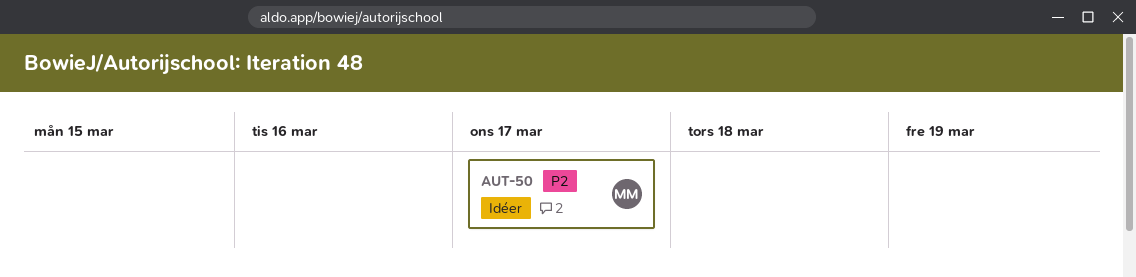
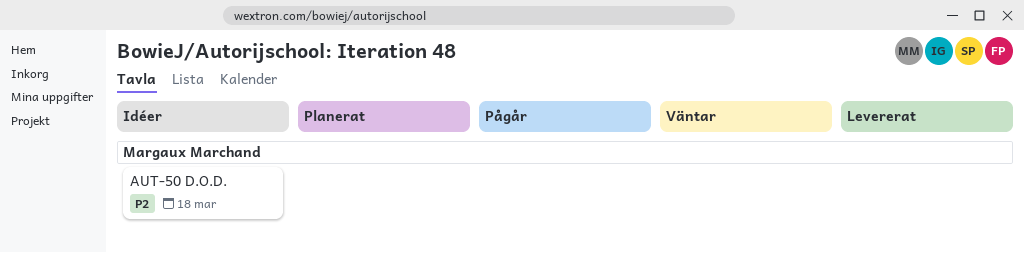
AUT-50, due: Mar 17 -> Mar 18

